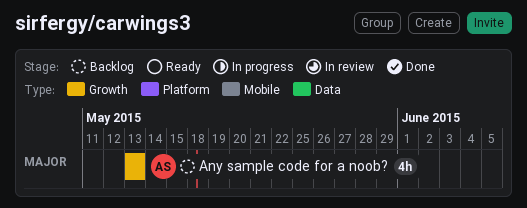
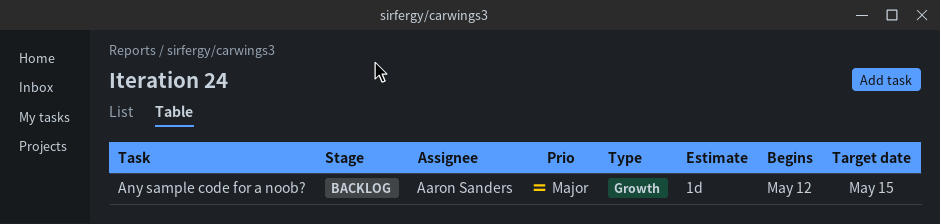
Any sample code for a noob?, estimate: 4h -> 1d
Any sample code for a noob?, start: May 13 -> May 12
Any sample code for a noob?, due: May 13 -> May 15

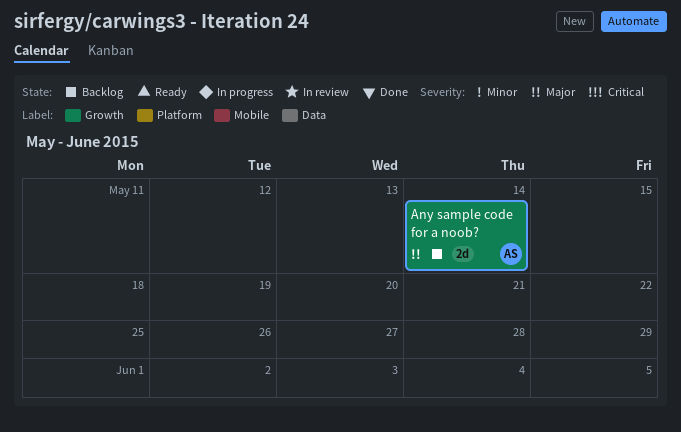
Any sample code for a noob?, estimate: 1d -> 2d
Any sample code for a noob?, due: May 15 -> May 14

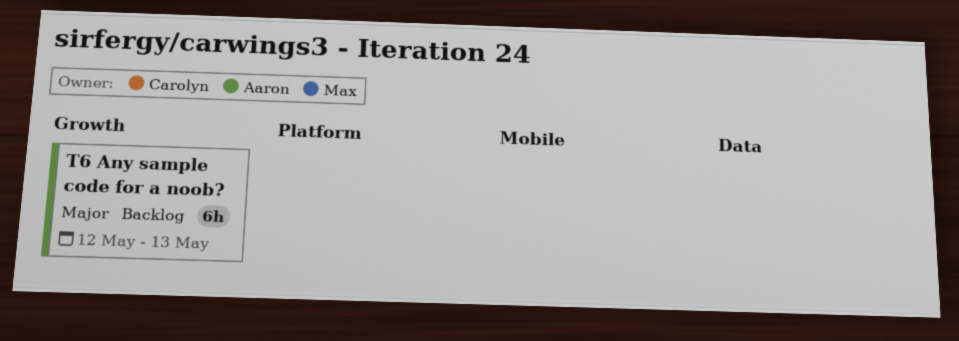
Any sample code for a noob?, estimate: 2d -> 6h
Any sample code for a noob?, due: May 14 -> May 13

